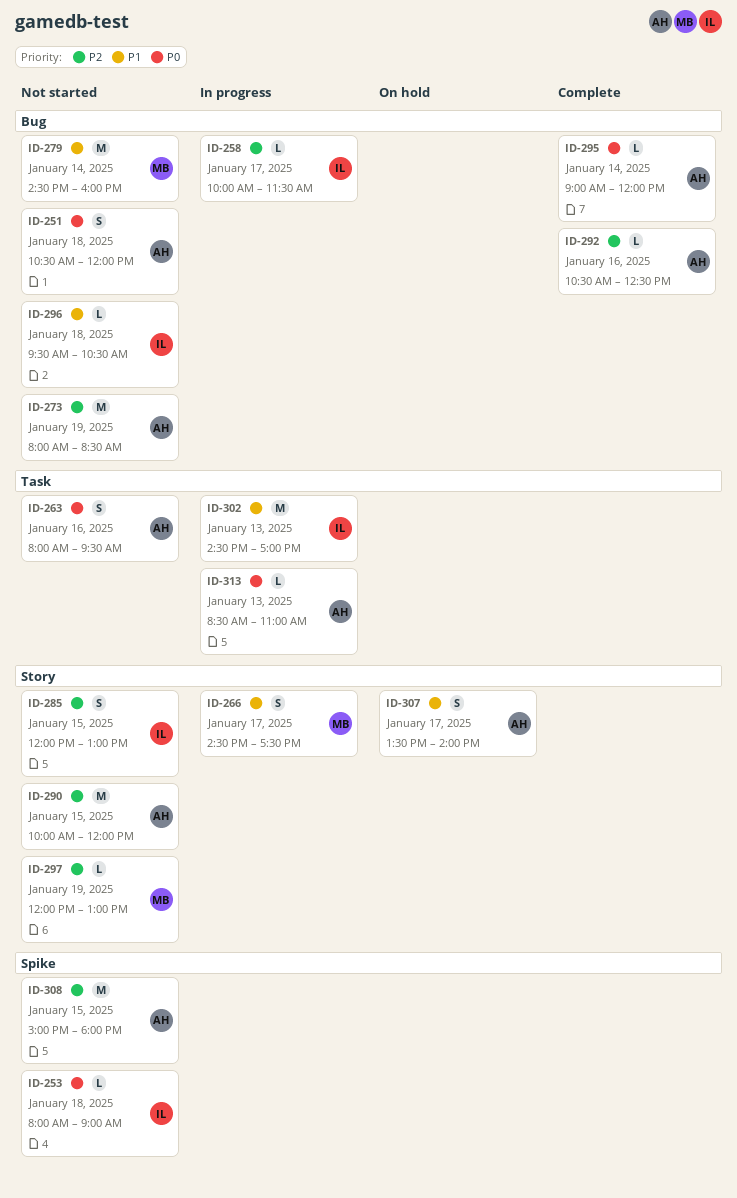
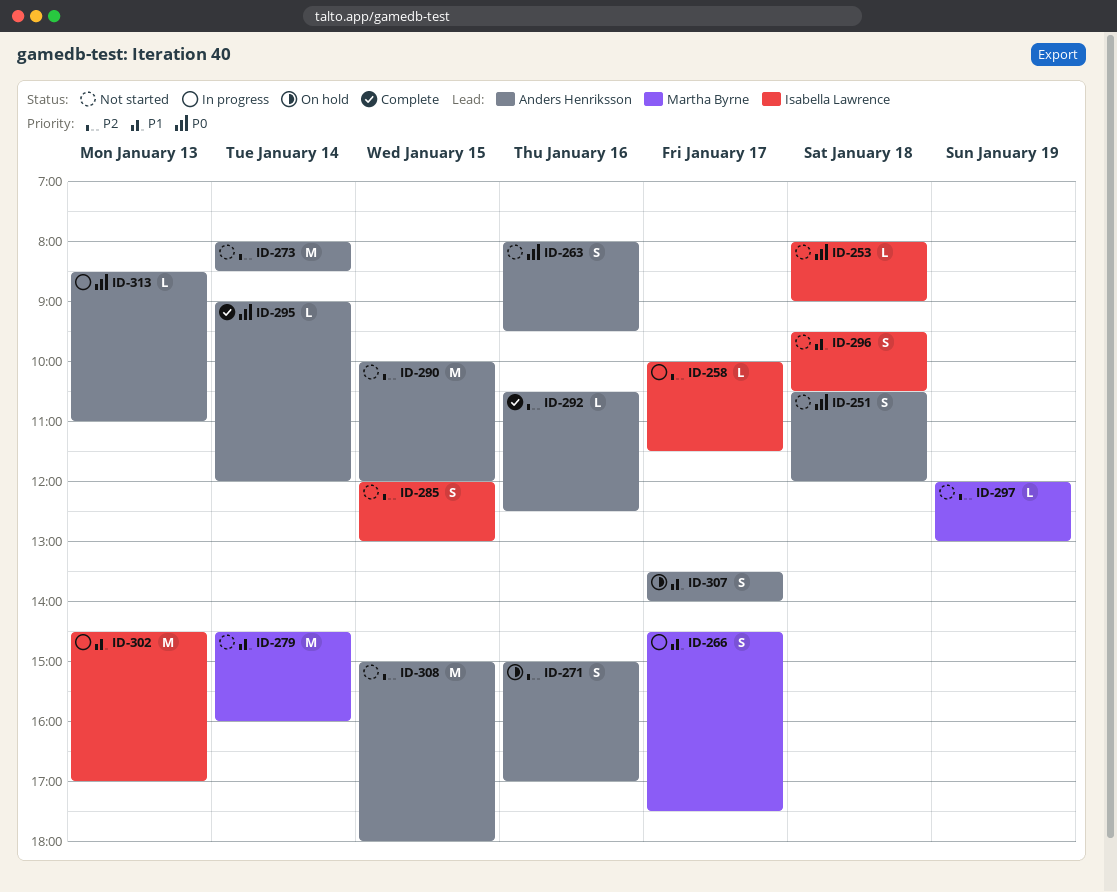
ID-271: none -> present
ID-273, day: Jan 19 -> Jan 14
ID-296, estimate: L -> S

